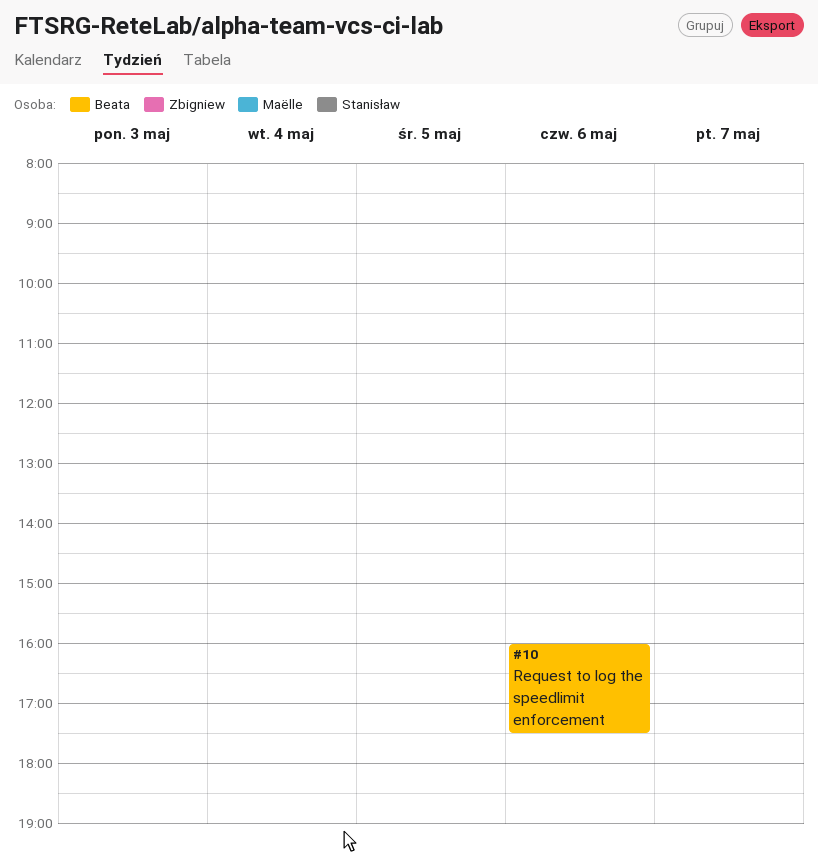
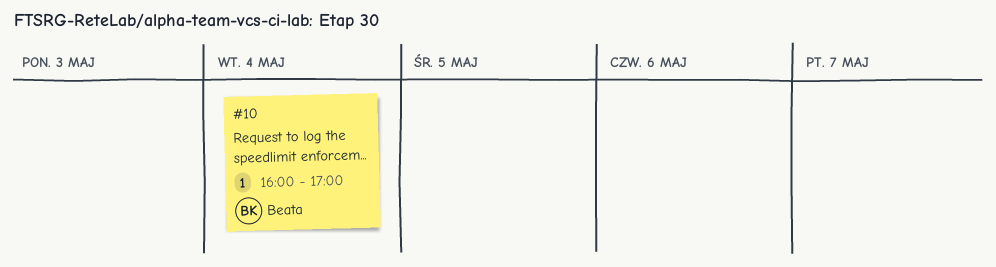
#10, day: May 6 -> May 4
#10, ends: 17:30 -> 17:00

